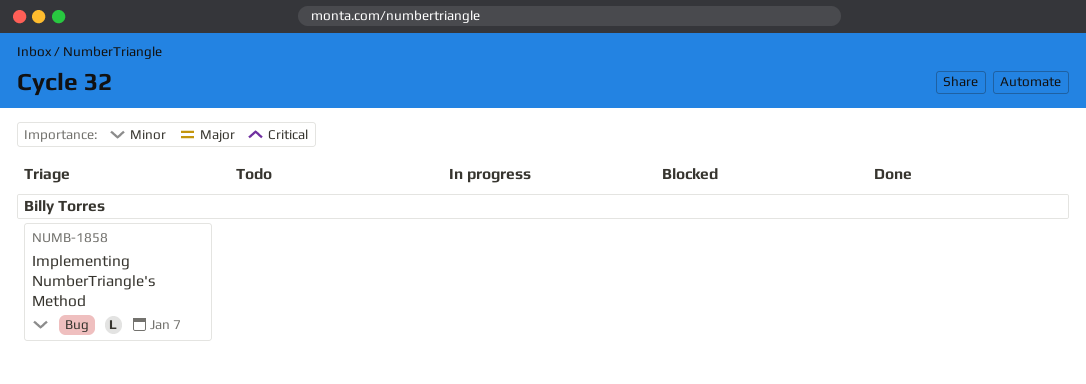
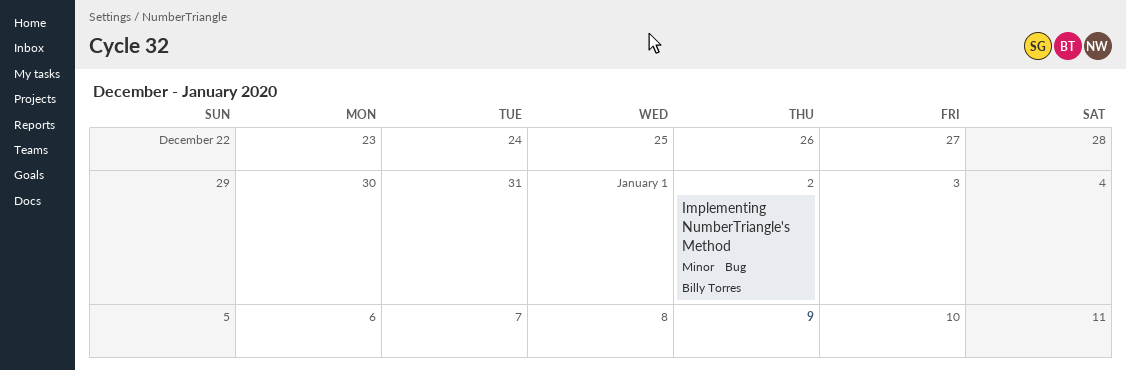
Implementing NumberTriangle's Method, due: Jan 7 -> Jan 2

